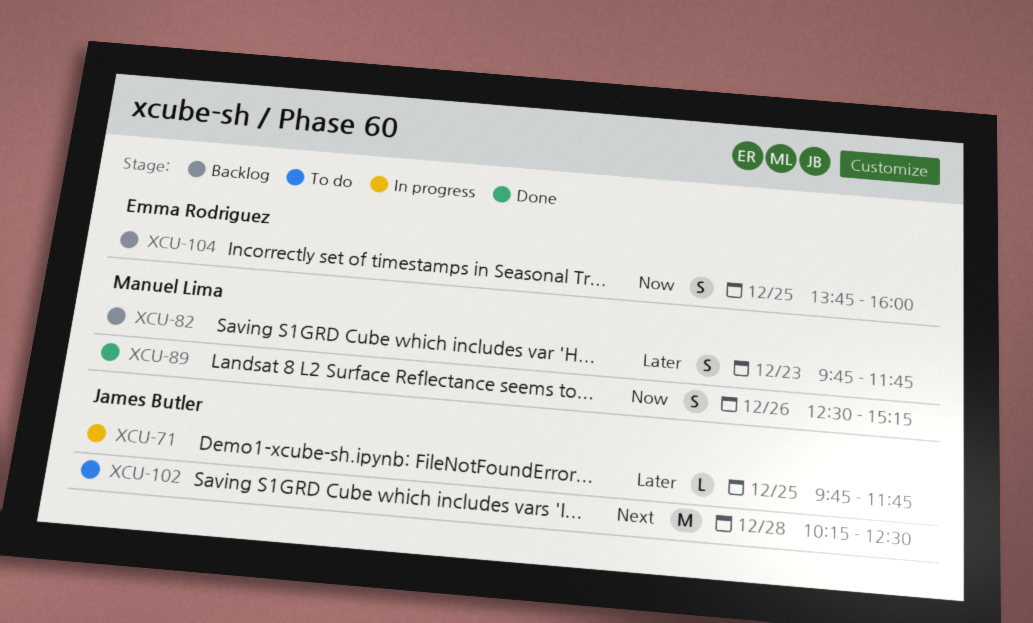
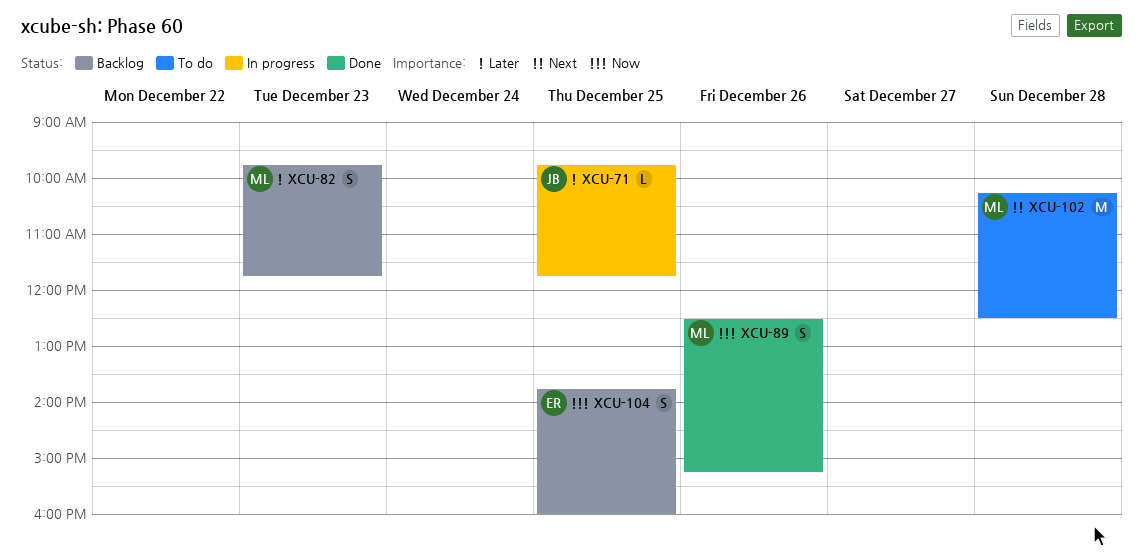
XCU-102, owner: James Butler -> Manuel Lima

